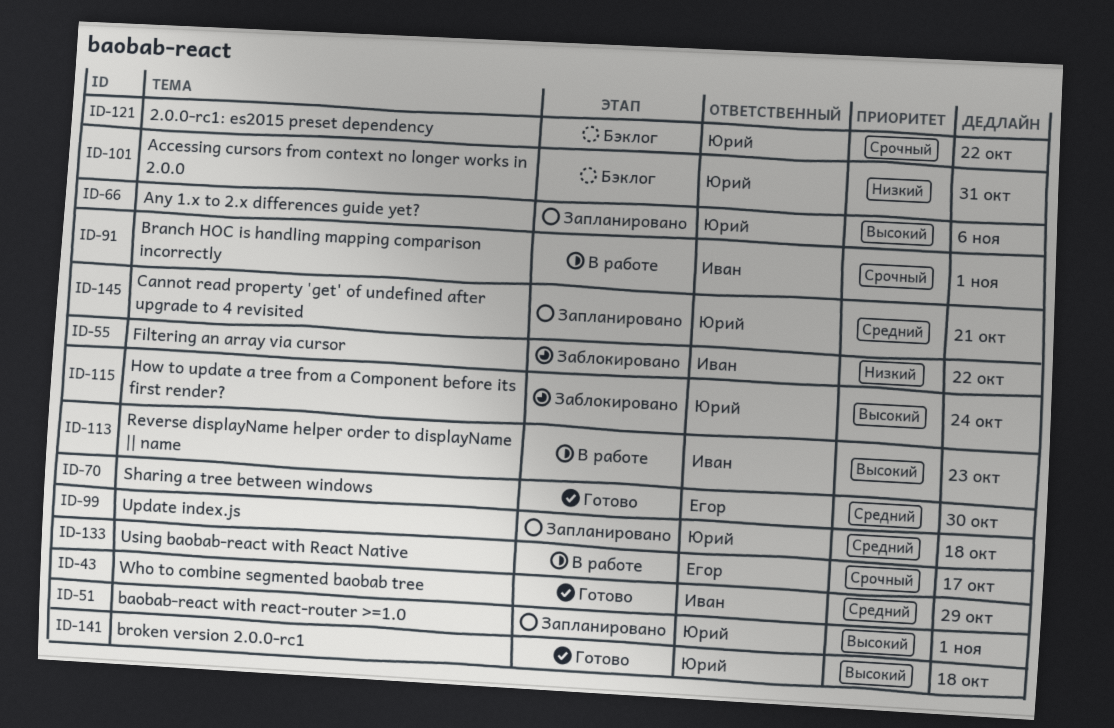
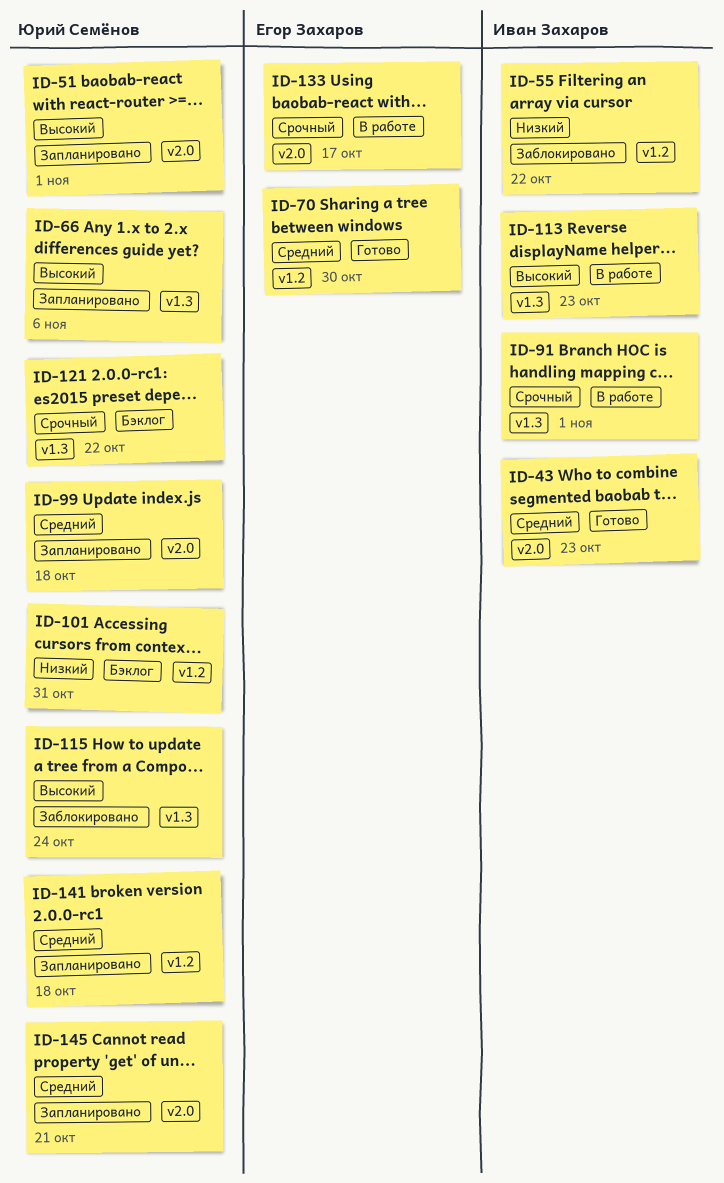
ID-43, due: Oct 29 -> Oct 23
ID-141, status: Готово -> Запланировано
ID-141, priority: Высокий -> Средний

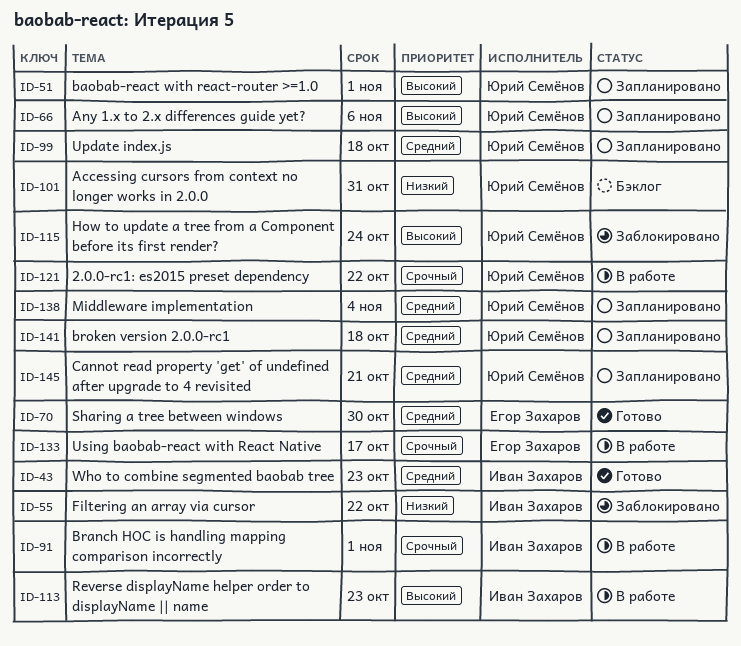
ID-121, status: Бэклог -> В работе
ID-138: none -> present

